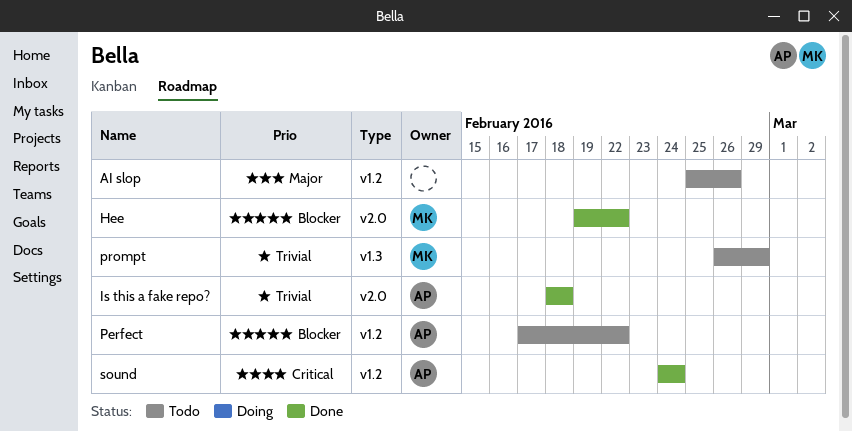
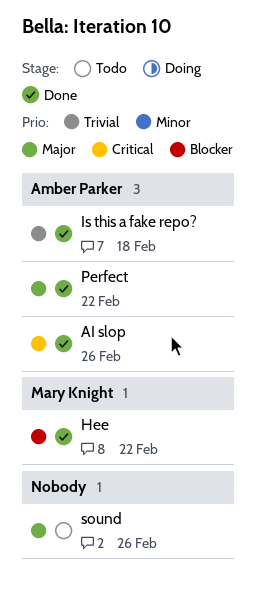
AI slop, status: Todo -> Done
AI slop, owner: none -> Amber Parker
AI slop, priority: Major -> Critical
Perfect, status: Todo -> Done
Perfect, priority: Blocker -> Major
prompt: present -> none
sound, status: Done -> Todo
sound, owner: Amber Parker -> none
sound, priority: Critical -> Major
sound, due: Feb 24 -> Feb 26

